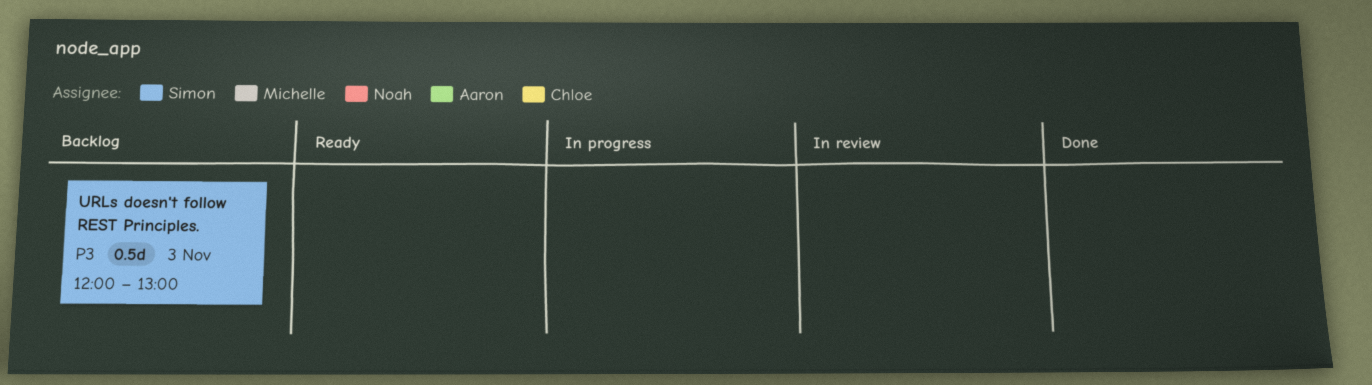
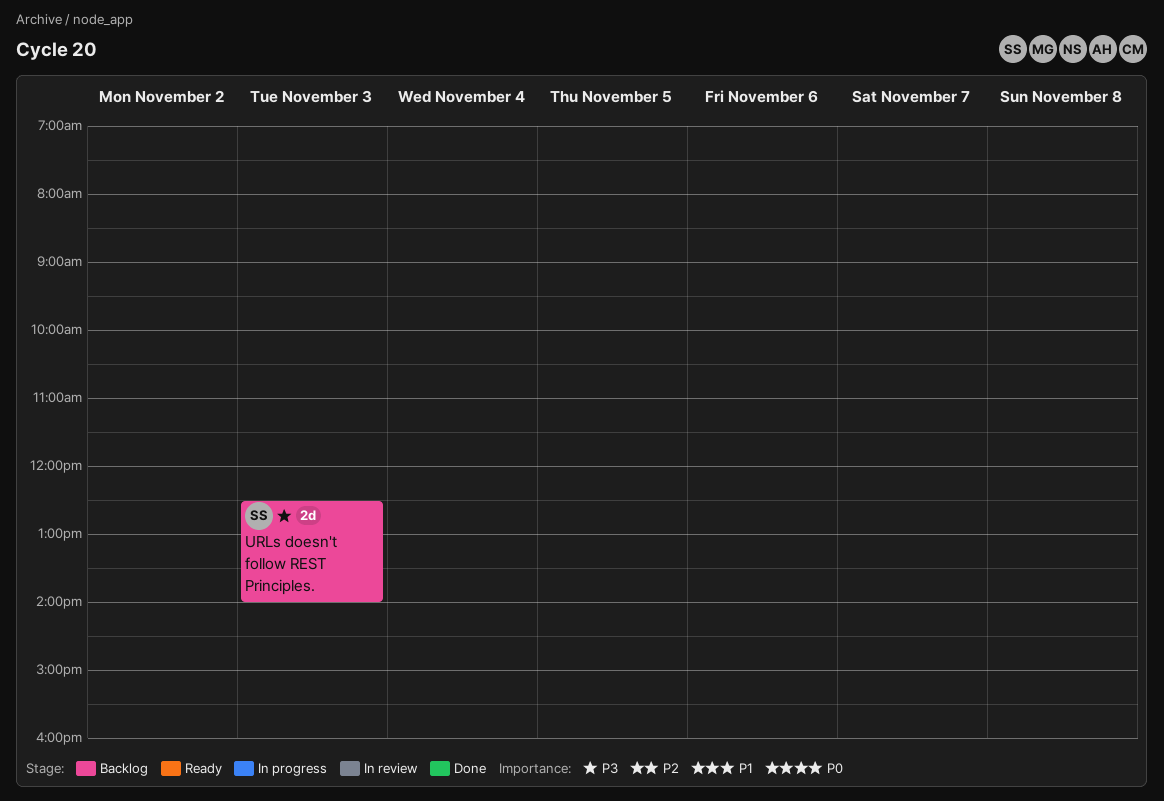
URLs doesn't follow REST Principles., estimate: 0.5d -> 2d
URLs doesn't follow REST Principles., begins: 12:00 -> 12:30
URLs doesn't follow REST Principles., ends: 13:00 -> 14:00

